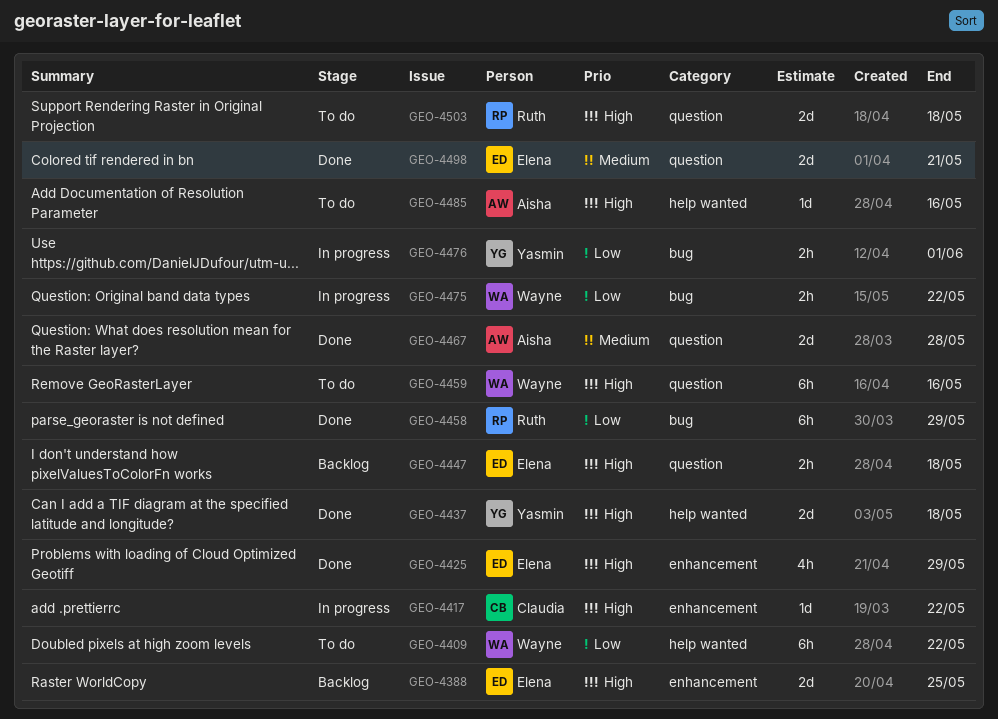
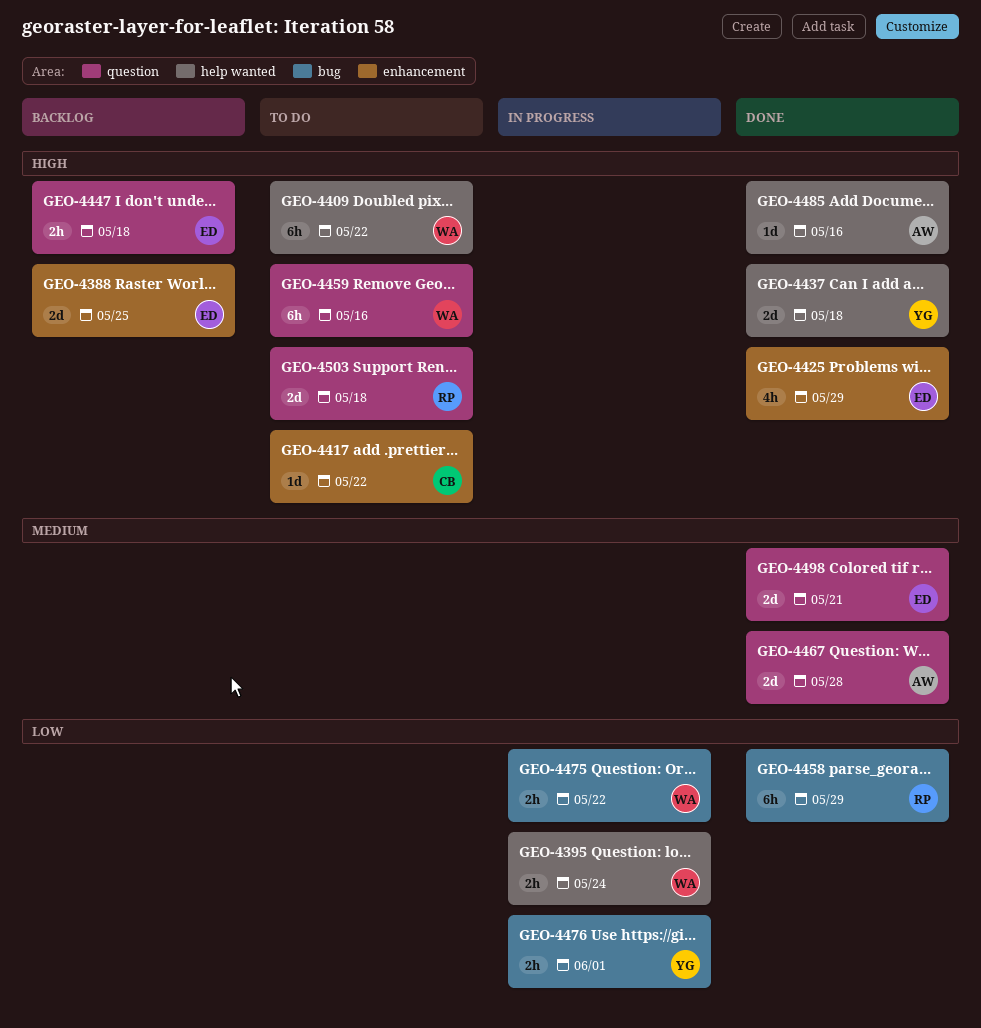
GEO-4395: none -> present
GEO-4409, priority: Low -> High
GEO-4417, status: In progress -> To do
GEO-4485, status: To do -> Done

